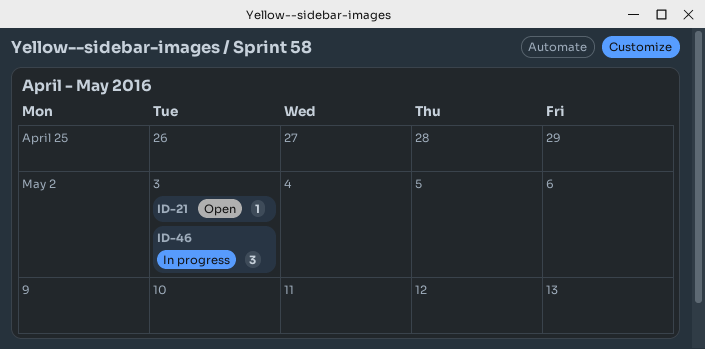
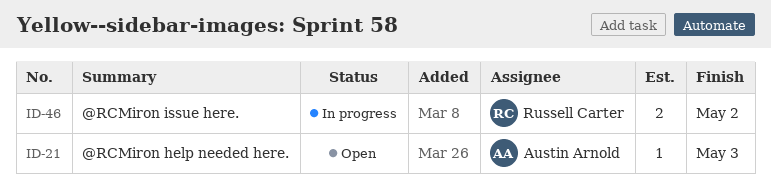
ID-46, estimate: 3 -> 2
ID-46, due: May 3 -> May 2

